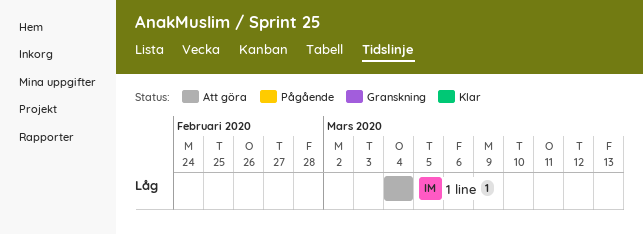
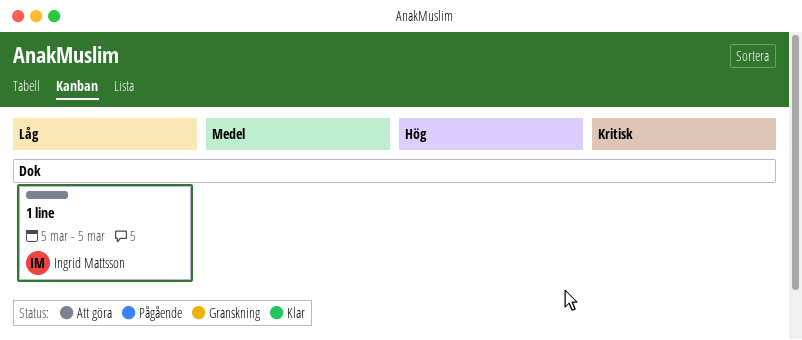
1 line, start: Mar 4 -> Mar 5
1 line, due: Mar 4 -> Mar 5

